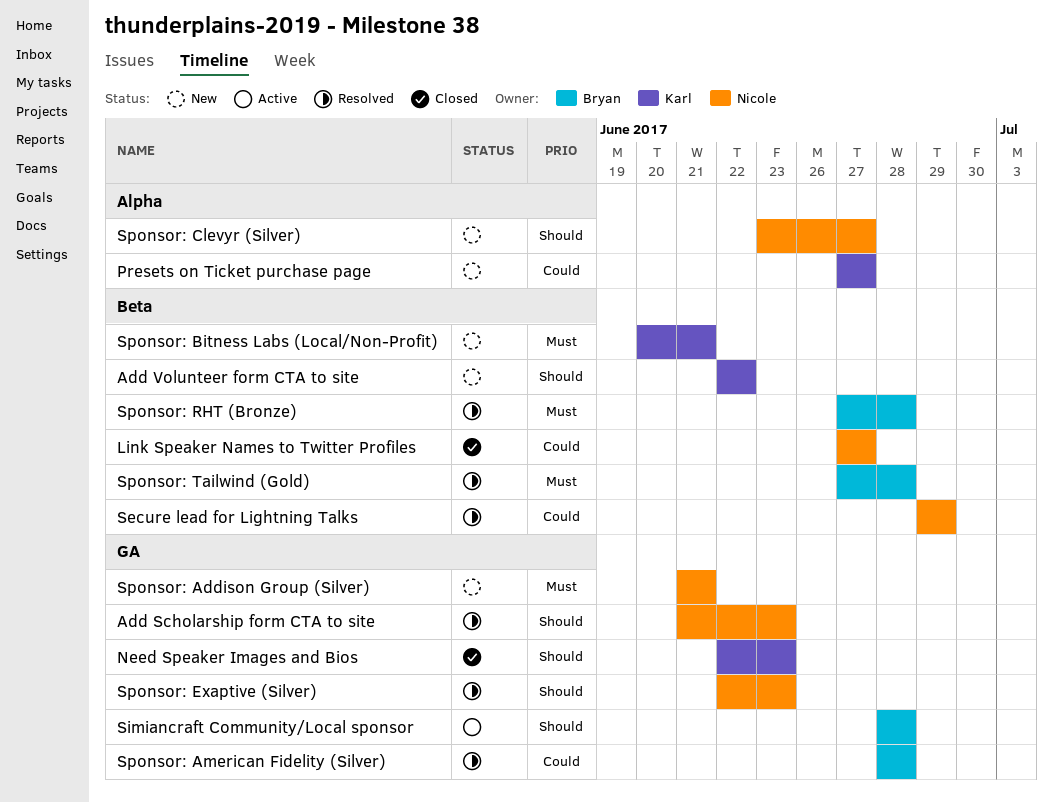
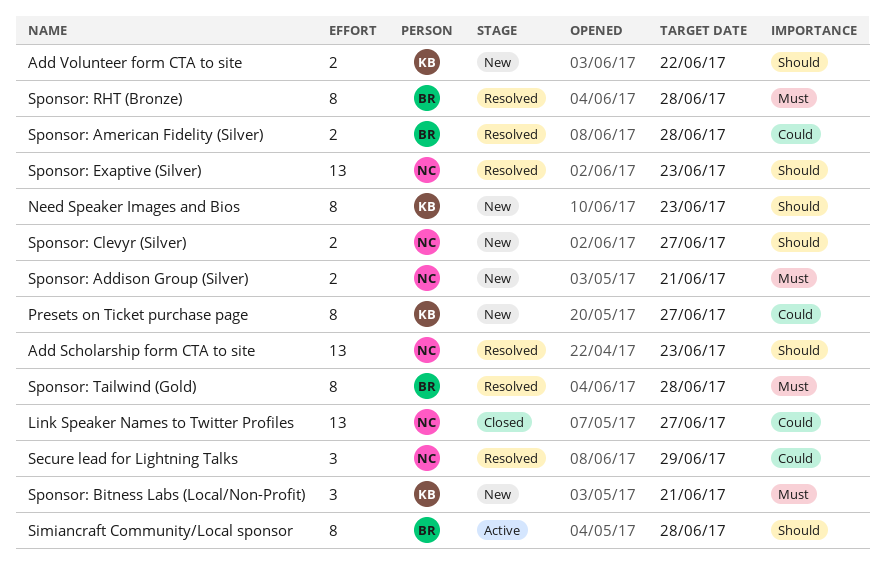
Need Speaker Images and Bios, status: Closed -> New

